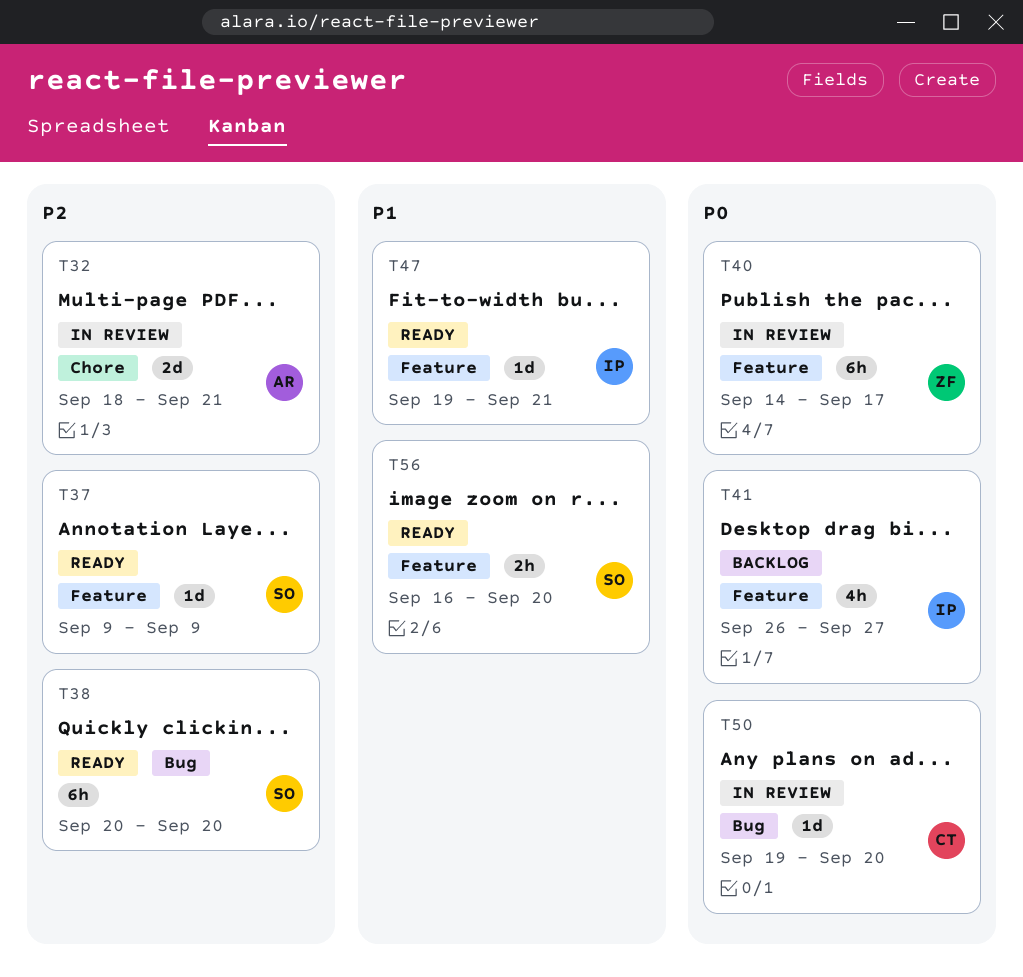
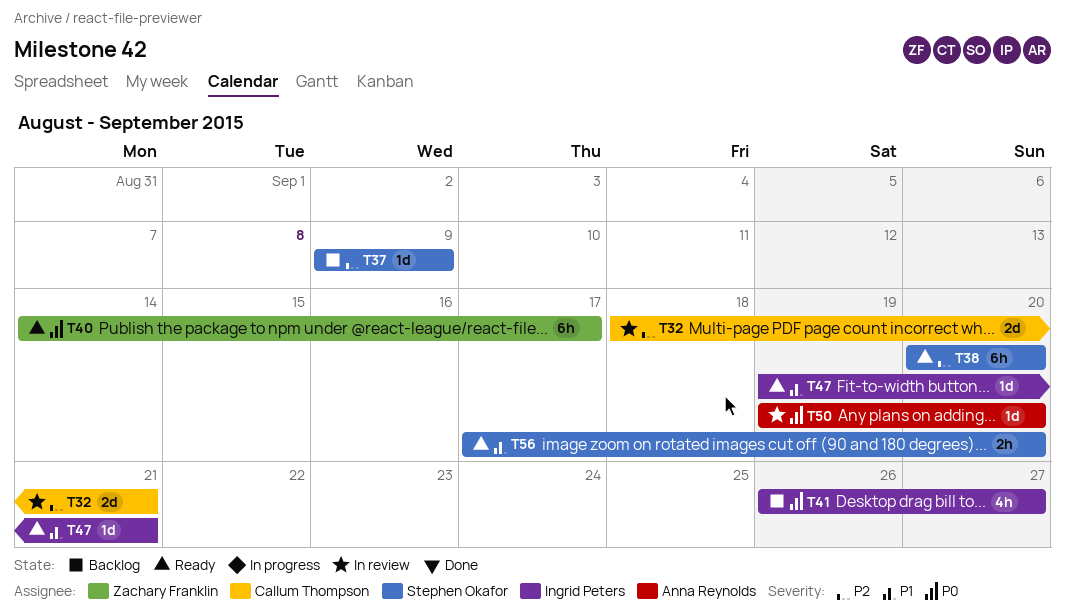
T32, owner: Anna Reynolds -> Callum Thompson
T37, status: Ready -> Backlog
T40, status: In review -> Ready
T50, owner: Callum Thompson -> Anna Reynolds
T56, start: Sep 16 -> Sep 17

